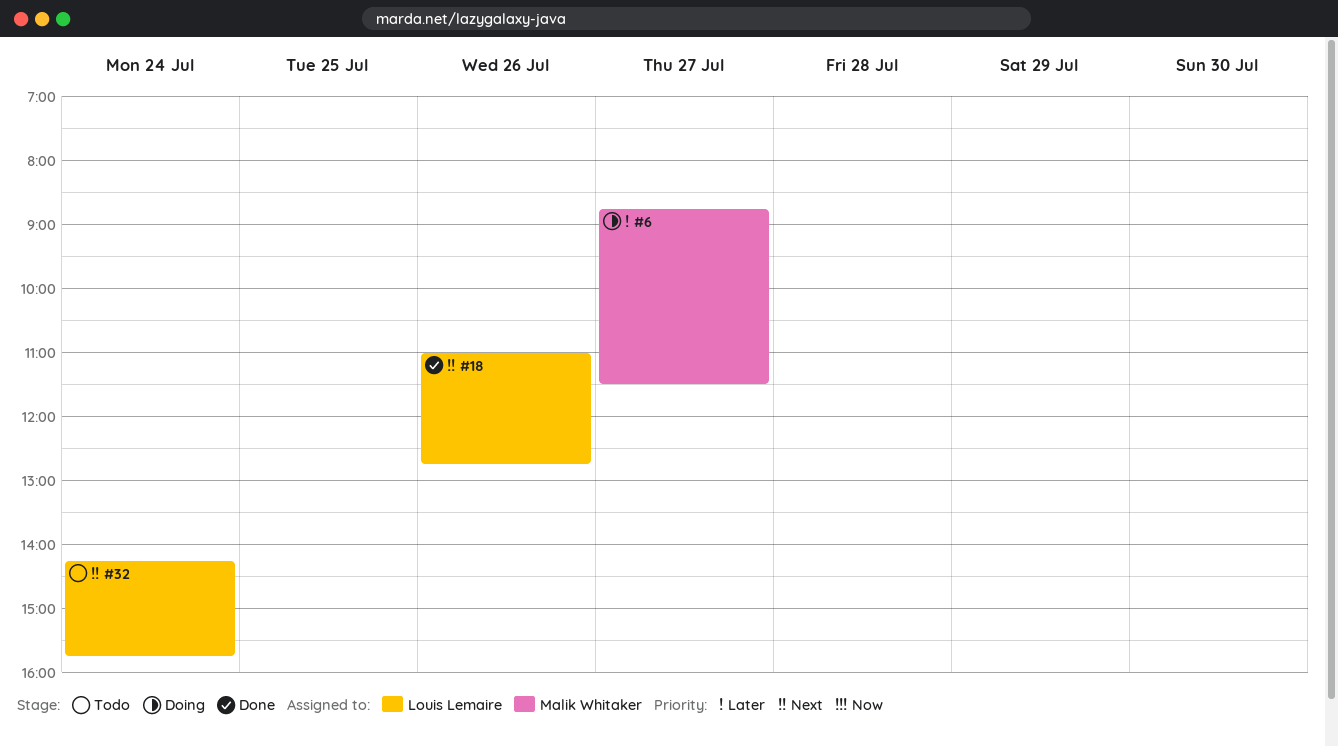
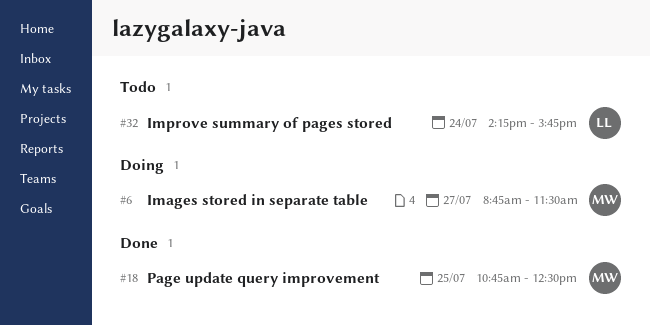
#18, owner: Louis Lemaire -> Malik Whitaker
#18, day: Jul 26 -> Jul 25
#18, begins: 11:00 -> 10:45
#18, ends: 12:45 -> 12:30

